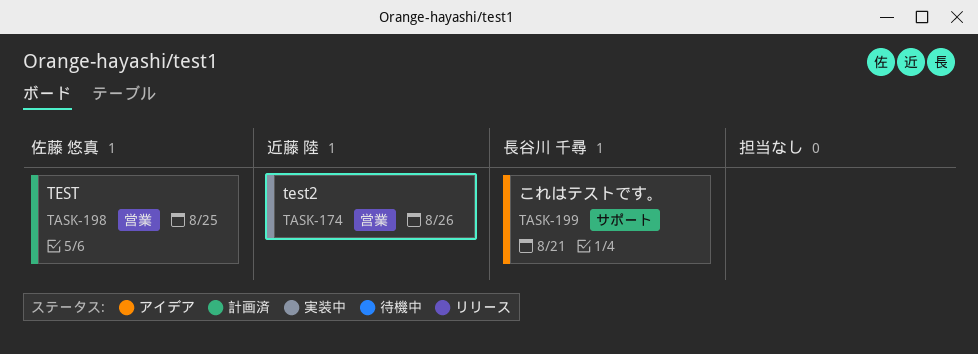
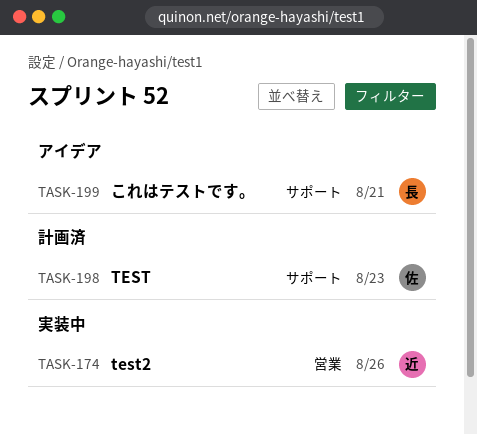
TASK-198, label: 営業 -> サポート
TASK-198, due: Aug 25 -> Aug 23

